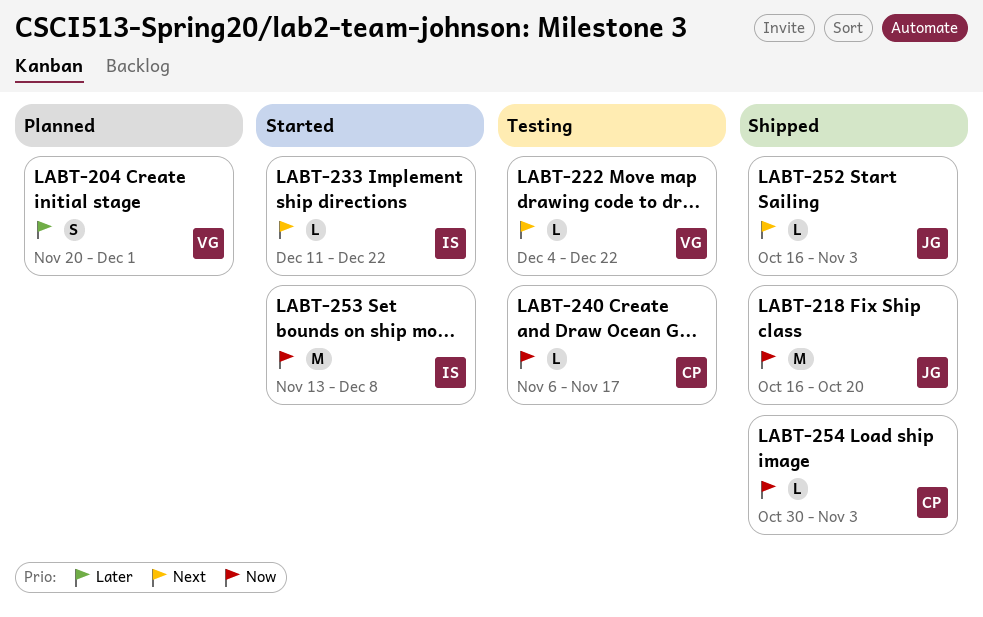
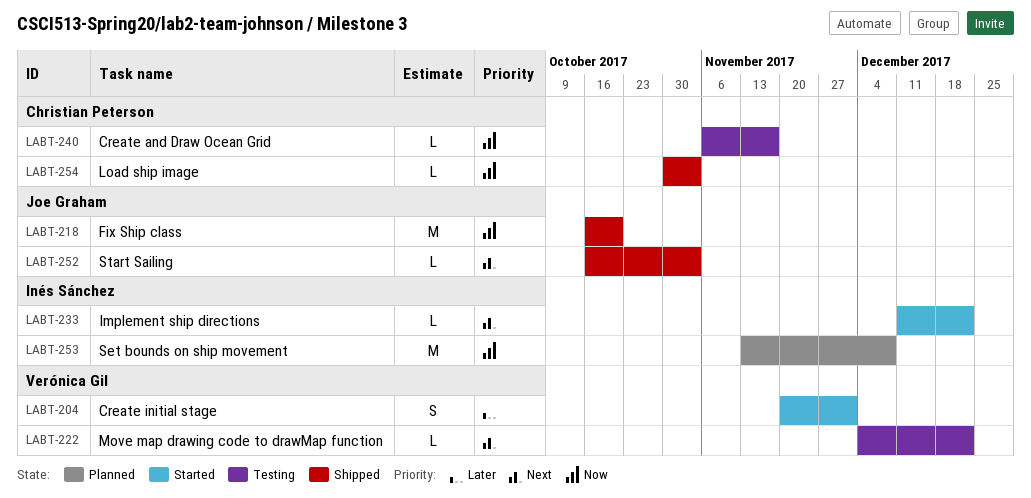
LABT-204, status: Planned -> Started
LABT-253, status: Started -> Planned

